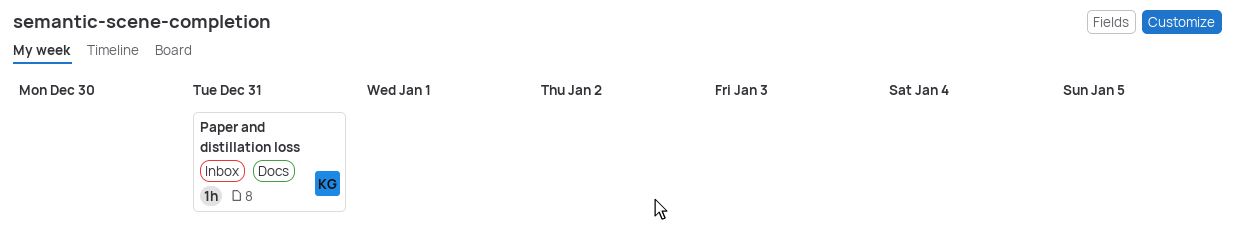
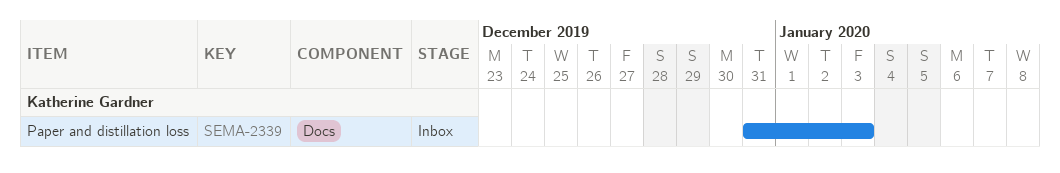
Paper and distillation loss, due: Dec 31 -> Jan 3

